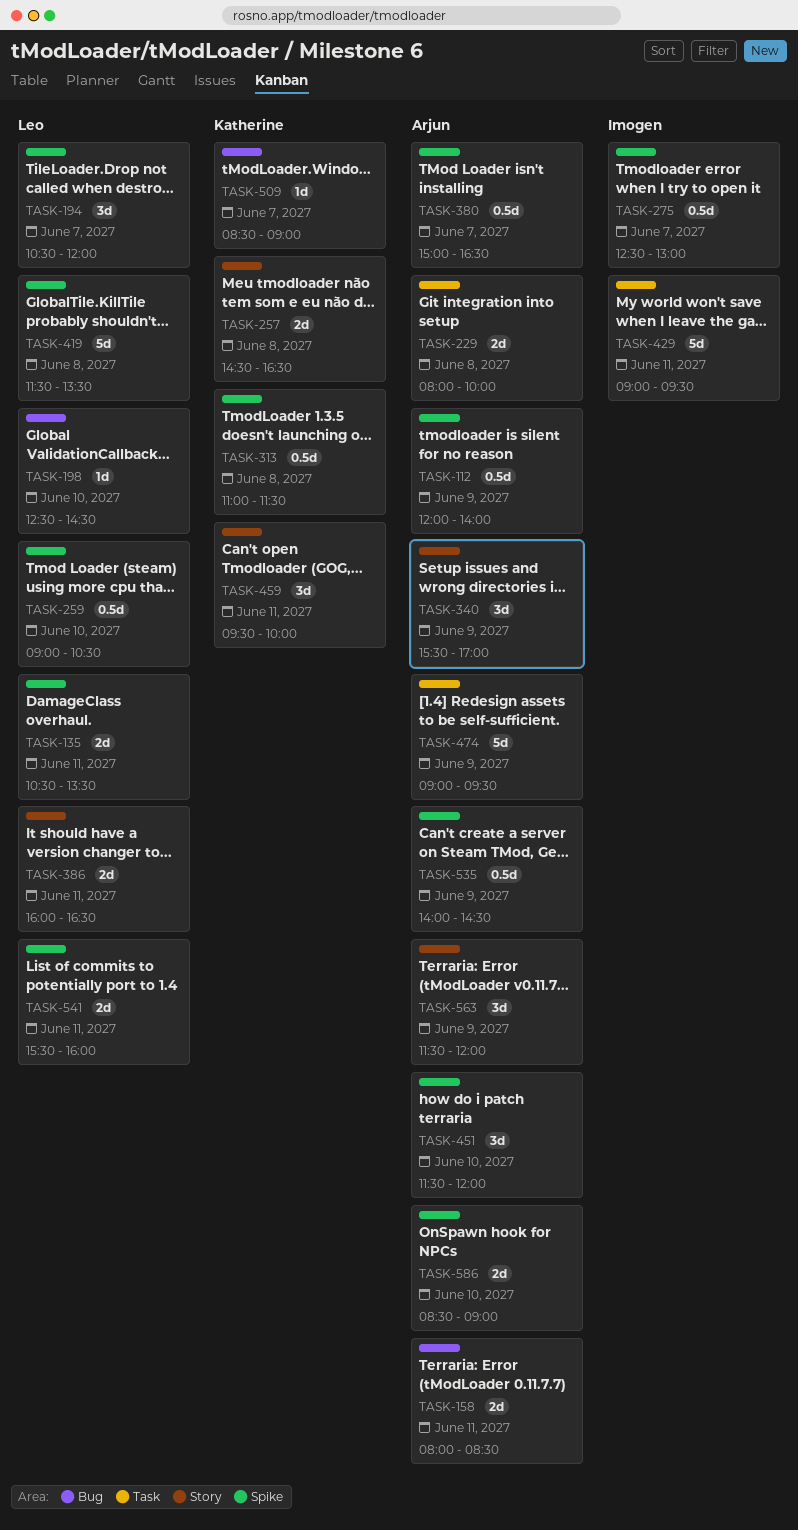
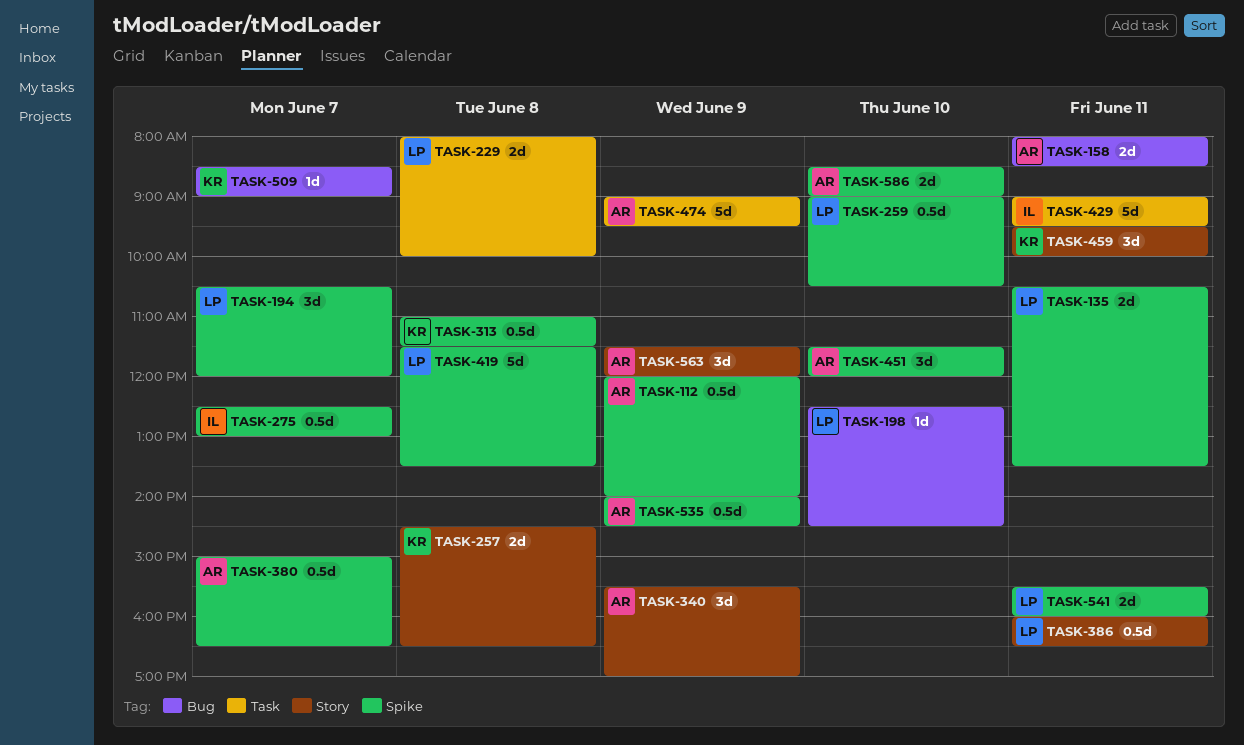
TASK-229, owner: Arjun -> Leo
TASK-386, estimate: 2d -> 0.5d

